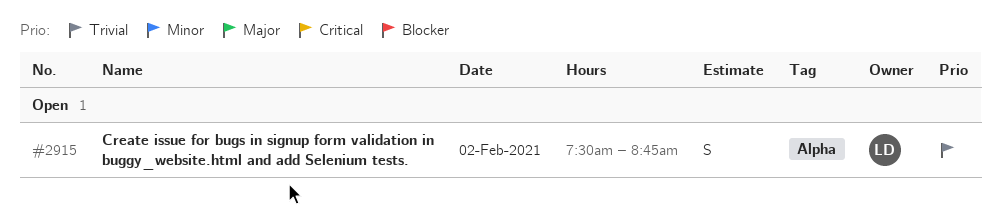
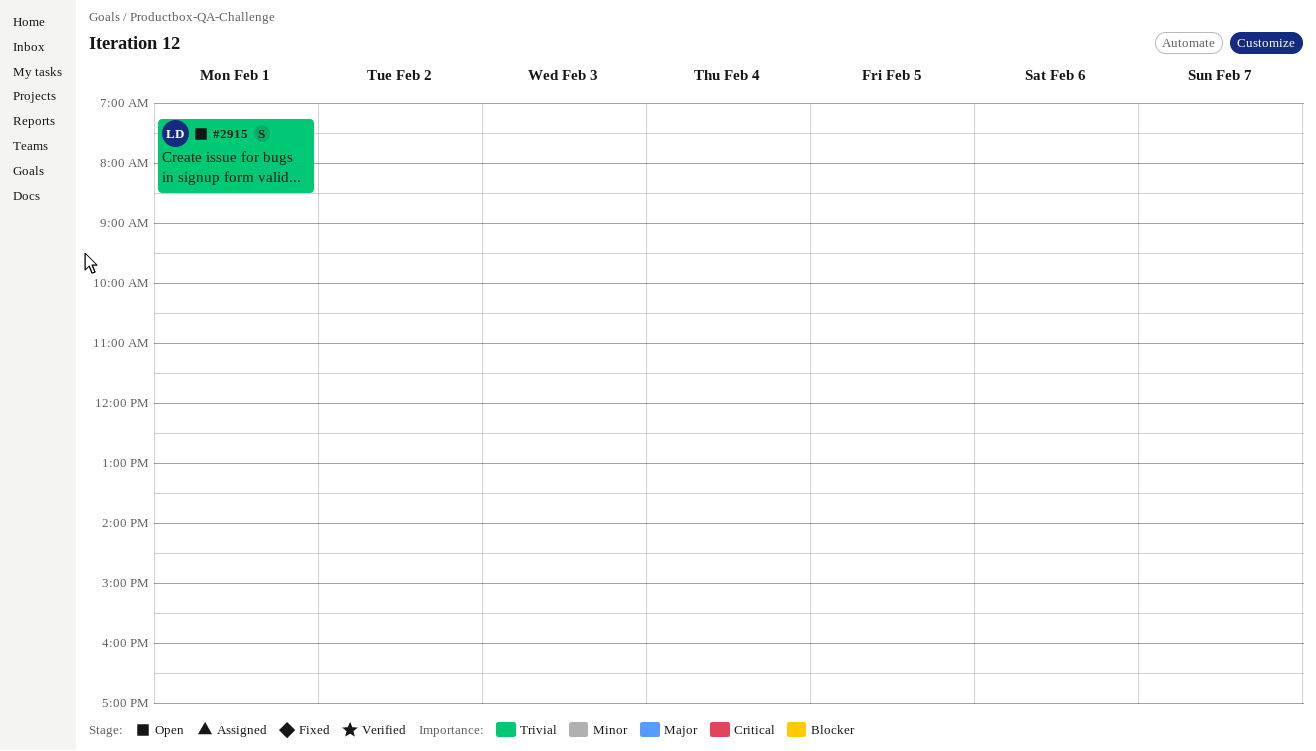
#2915, day: Feb 2 -> Feb 1
#2915, begins: 07:30 -> 07:15
#2915, ends: 08:45 -> 08:30

